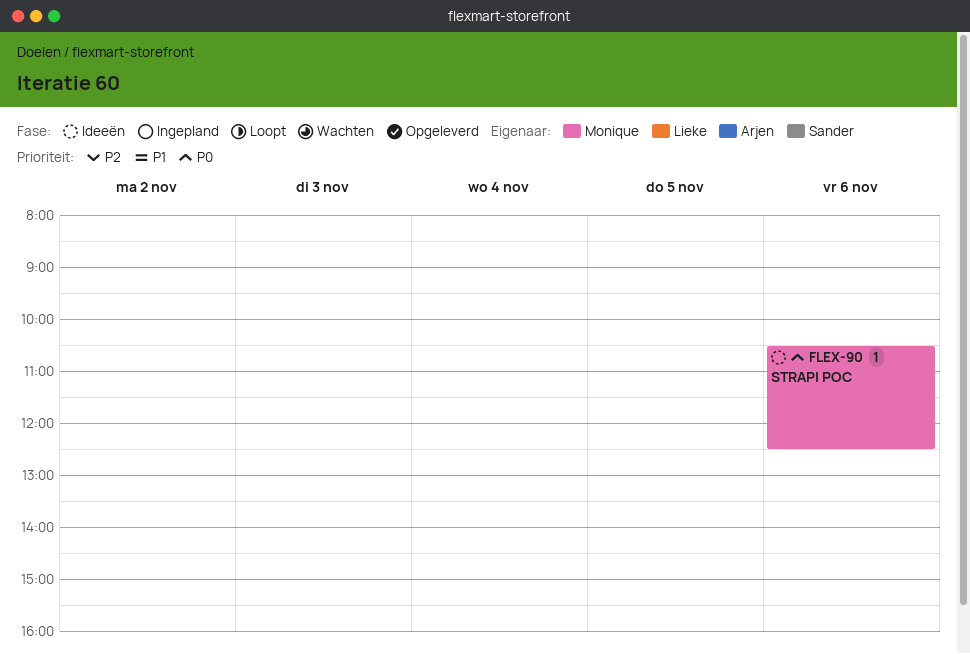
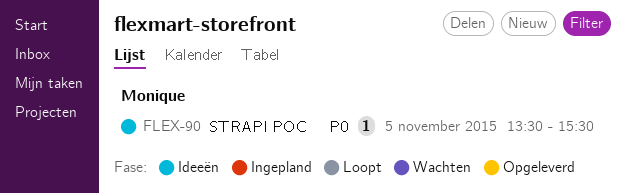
FLEX-90, day: Nov 6 -> Nov 5
FLEX-90, begins: 10:30 -> 13:30
FLEX-90, ends: 12:30 -> 15:30

